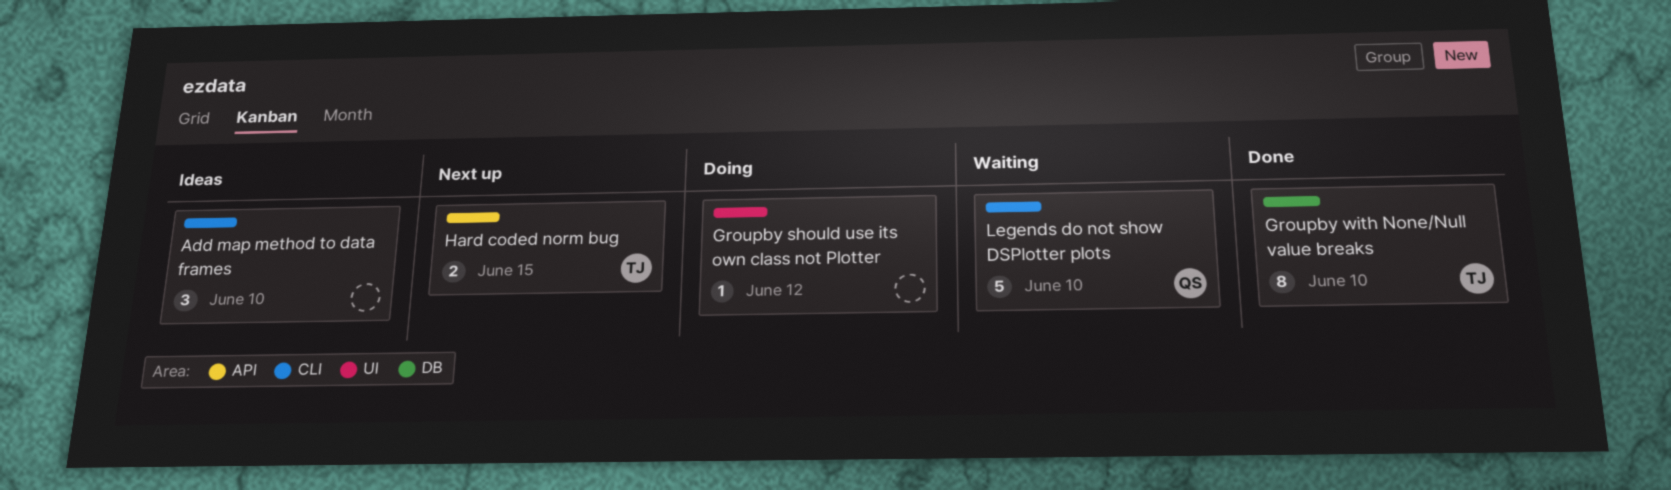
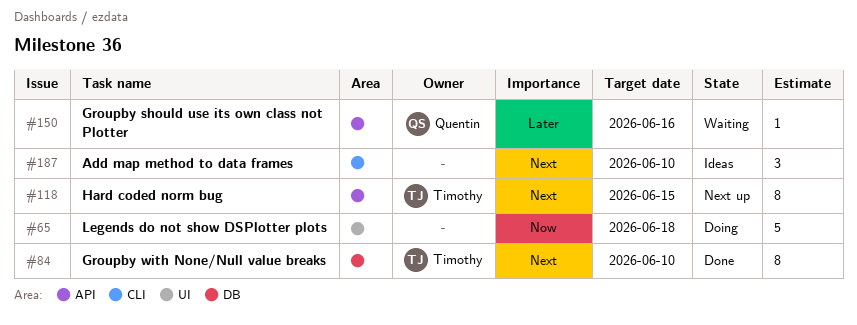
Groupby should use its own class not Plotter, status: Doing -> Waiting
Groupby should use its own class not Plotter, owner: none -> Quentin
Groupby should use its own class not Plotter, label: UI -> API
Groupby should use its own class not Plotter, due: Jun 12 -> Jun 16
Hard coded norm bug, estimate: 2 -> 8
Legends do not show DSPlotter plots, status: Waiting -> Doing
Legends do not show DSPlotter plots, owner: Quentin -> none
Legends do not show DSPlotter plots, label: CLI -> UI
Legends do not show DSPlotter plots, due: Jun 10 -> Jun 18

